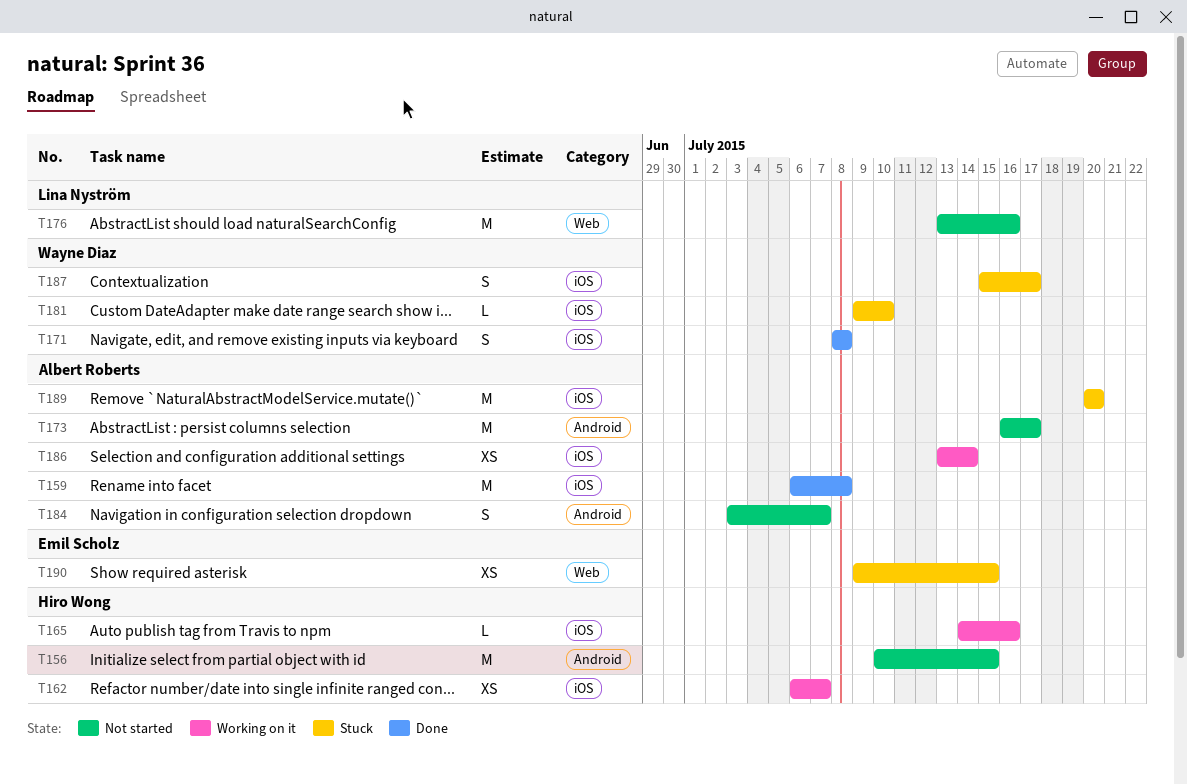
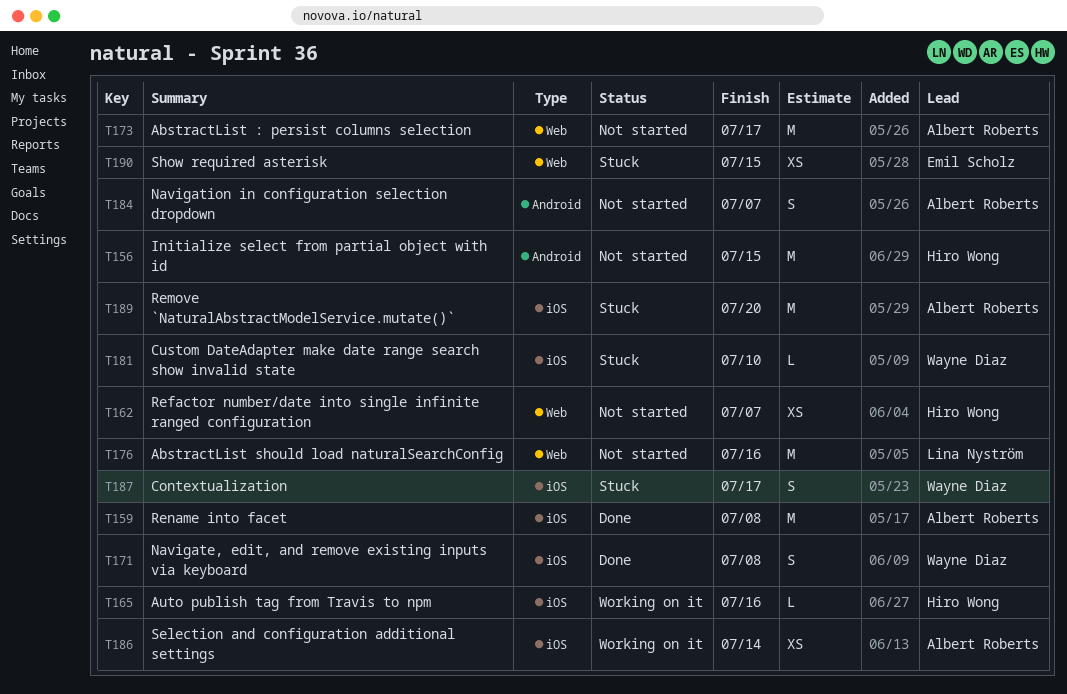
T162, status: Working on it -> Not started
T162, label: iOS -> Web
T173, label: Android -> Web

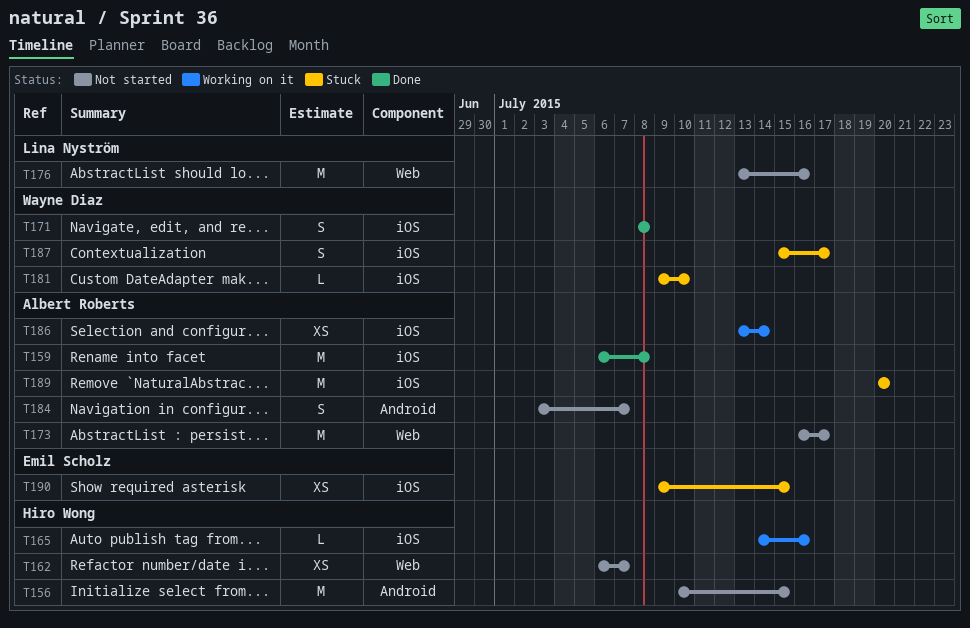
T190, label: Web -> iOS

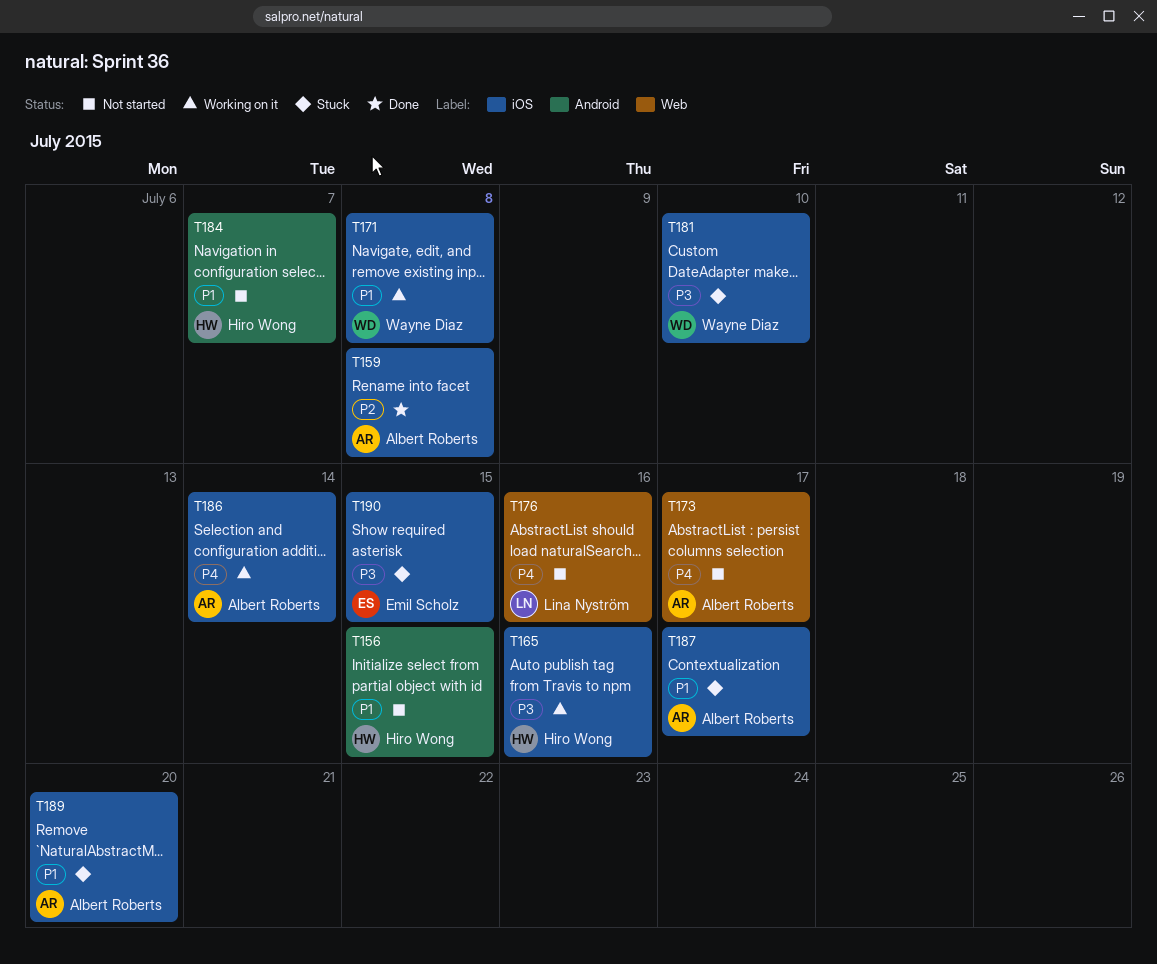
T162: present -> none
T171, status: Done -> Working on it
T184, owner: Albert Roberts -> Hiro Wong
T187, owner: Wayne Diaz -> Albert Roberts

